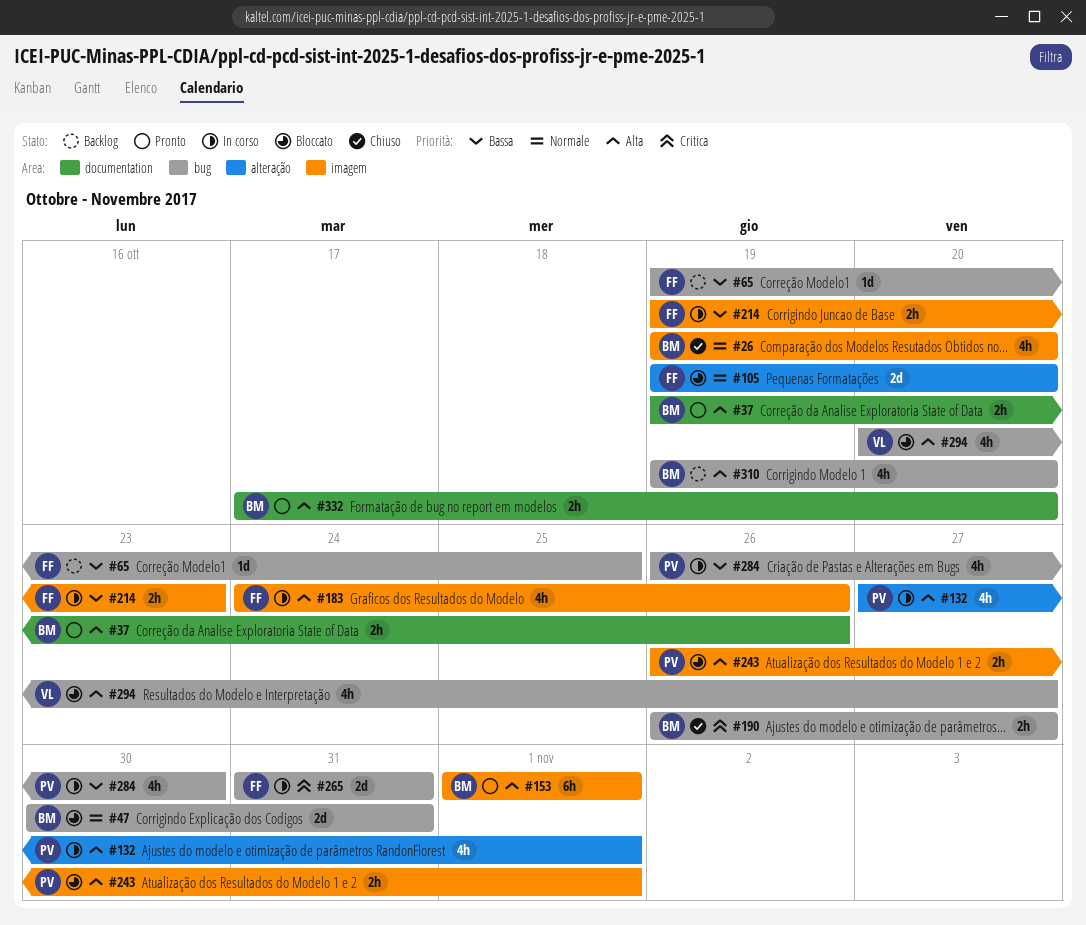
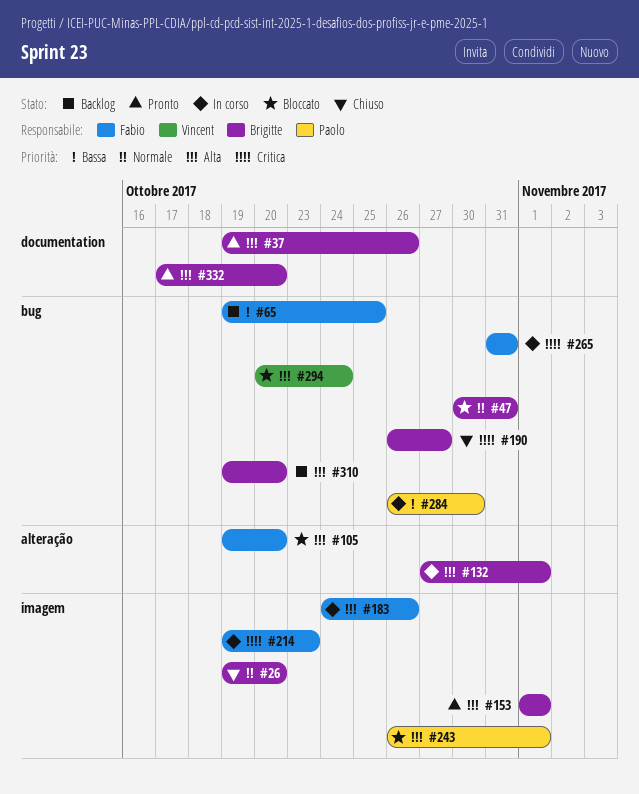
#105, priority: Normale -> Alta
#132, owner: Paolo -> Brigitte
#214, priority: Bassa -> Critica
#294, due: Oct 27 -> Oct 24

